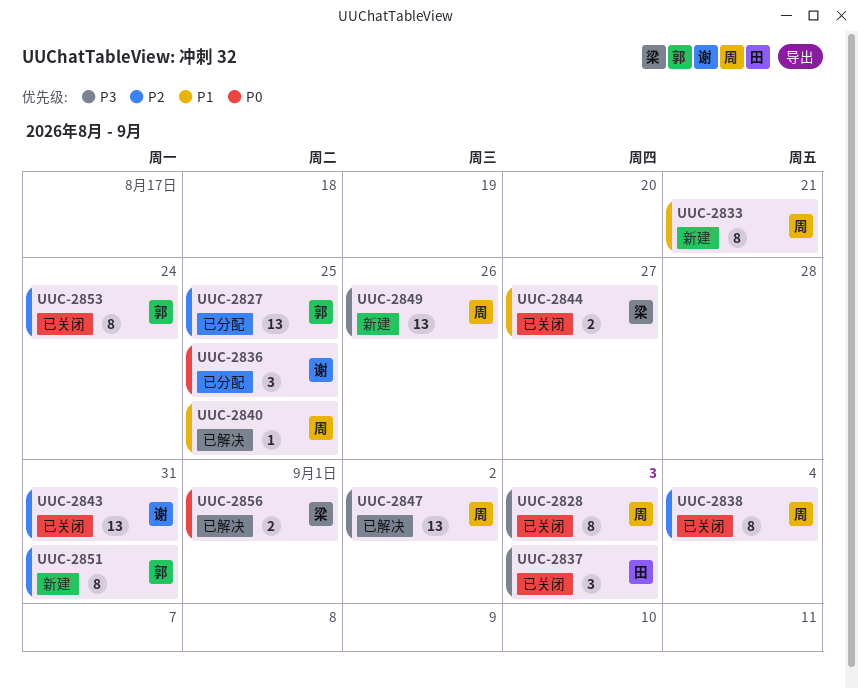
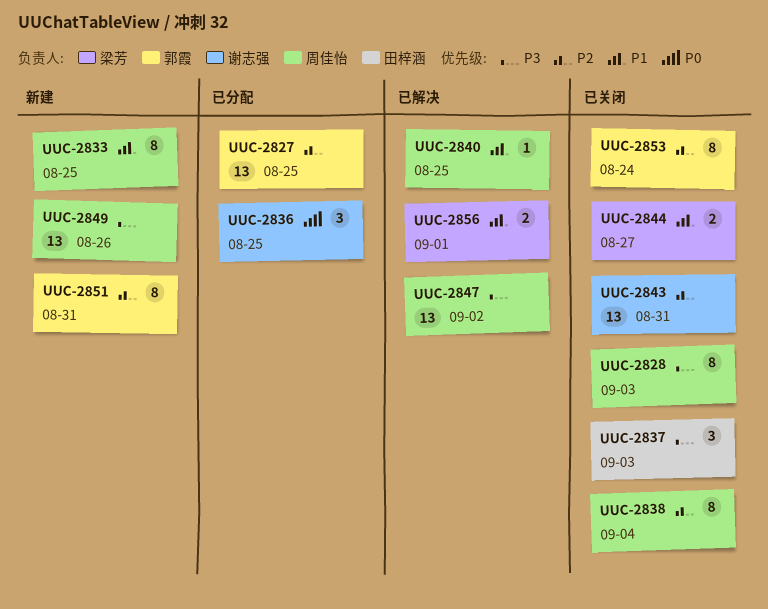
UUC-2833, due: Aug 21 -> Aug 25
UUC-2856, priority: P0 -> P1

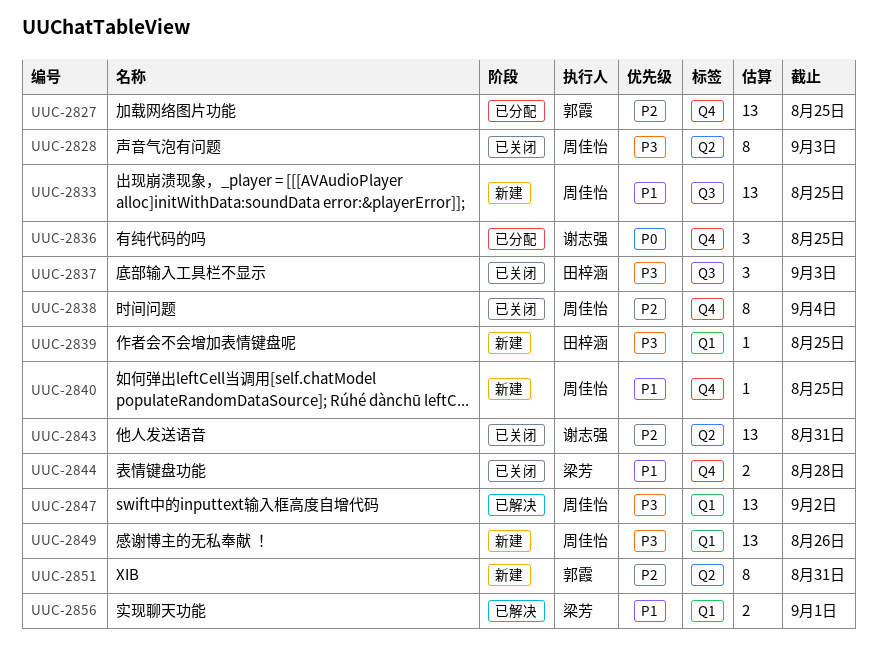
UUC-2833, estimate: 8 -> 13
UUC-2839: none -> present
UUC-2840, status: 已解决 -> 新建
UUC-2844, due: Aug 27 -> Aug 28
UUC-2853: present -> none

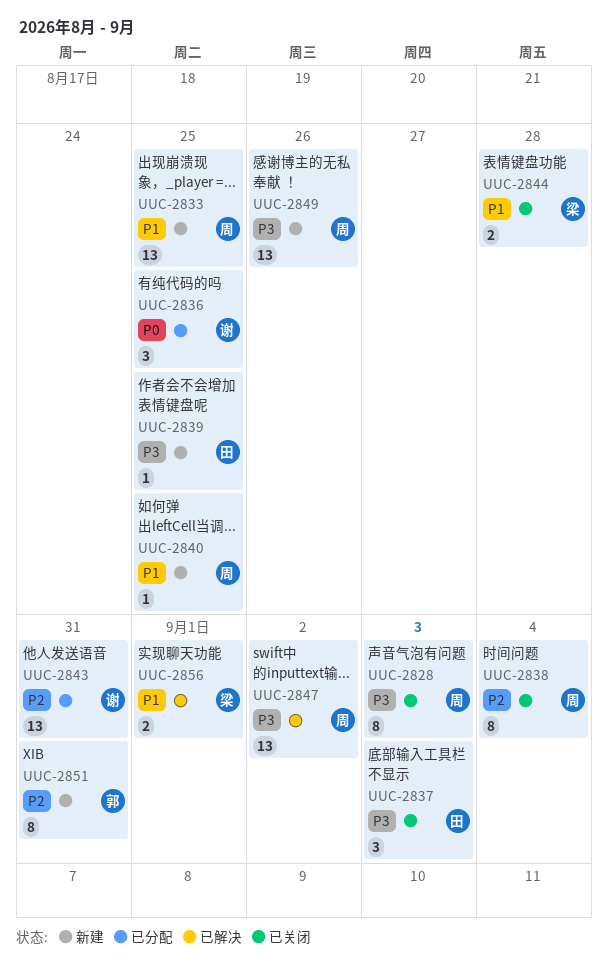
UUC-2827: present -> none
UUC-2843, status: 已关闭 -> 已分配

